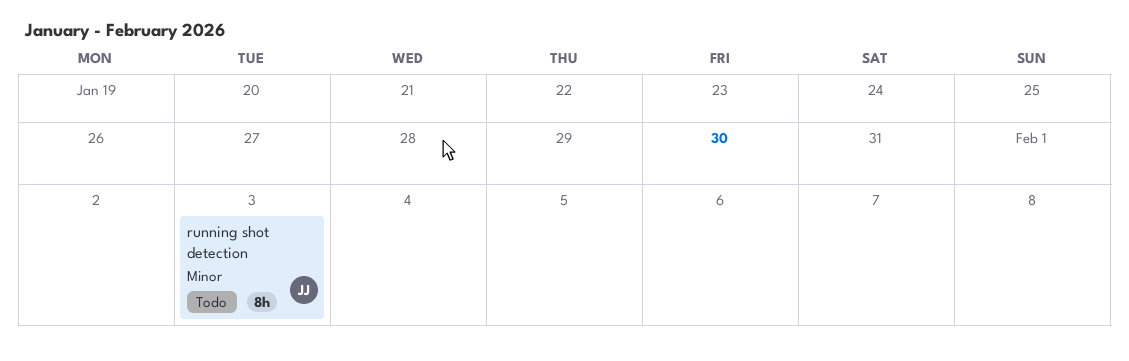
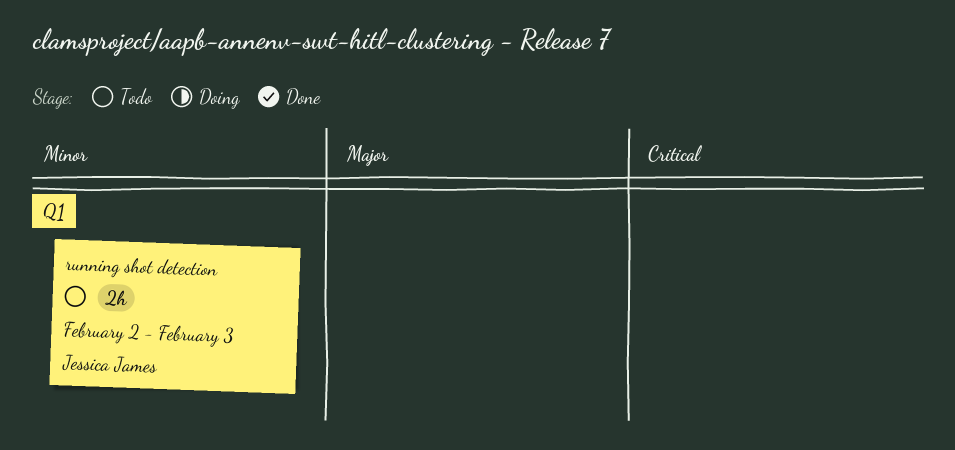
running shot detection, estimate: 8h -> 2h

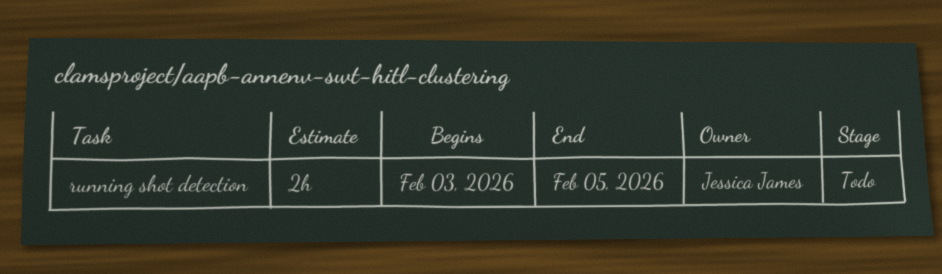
running shot detection, start: Feb 2 -> Feb 3
running shot detection, due: Feb 3 -> Feb 5

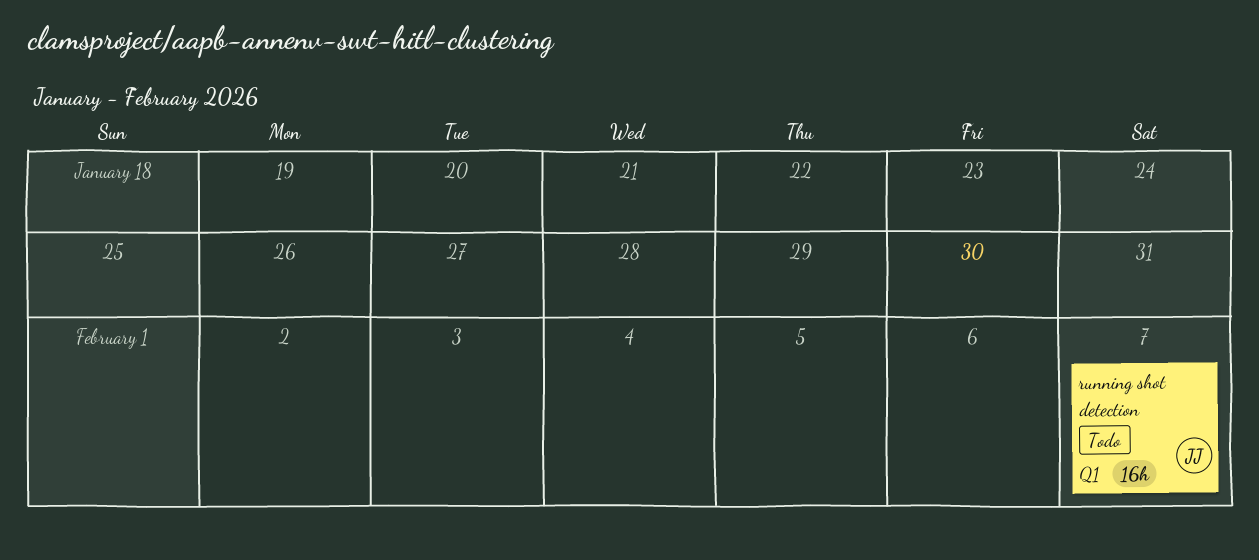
running shot detection, estimate: 2h -> 16h
running shot detection, due: Feb 5 -> Feb 7

